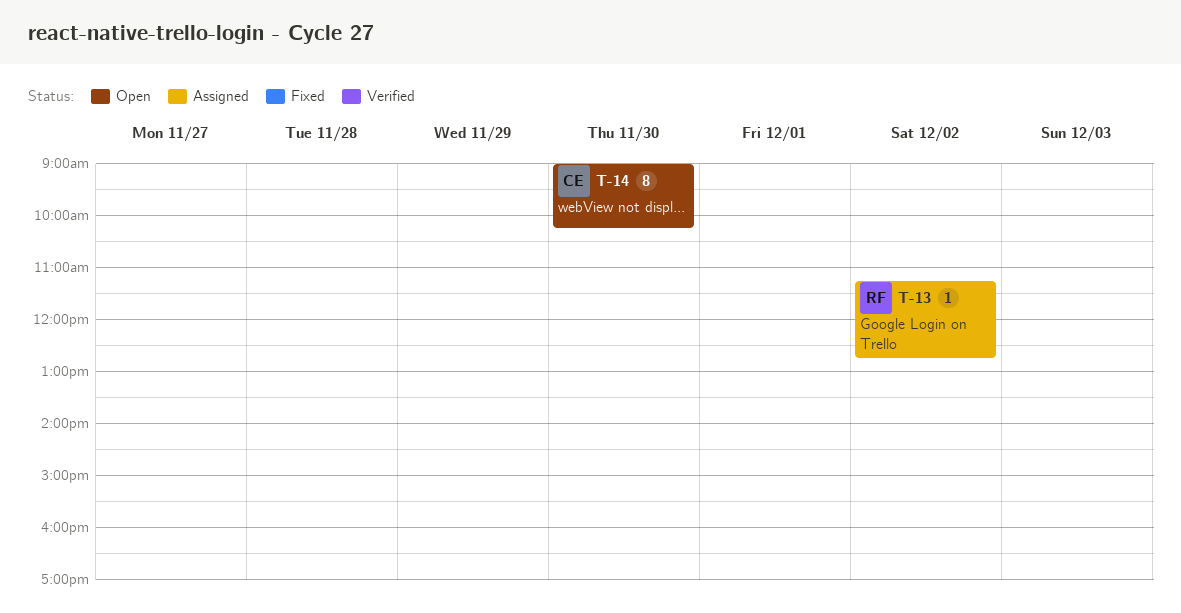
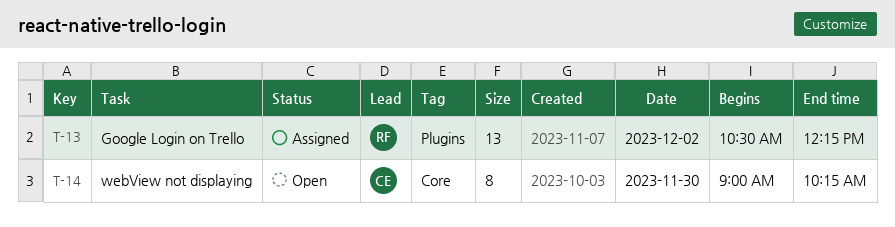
T-13, estimate: 1 -> 13
T-13, begins: 11:15 -> 10:30
T-13, ends: 12:45 -> 12:15

